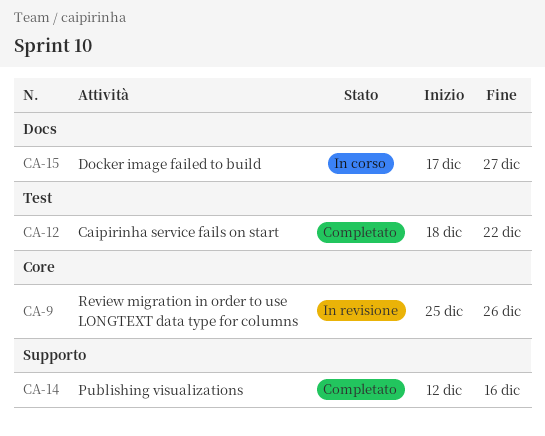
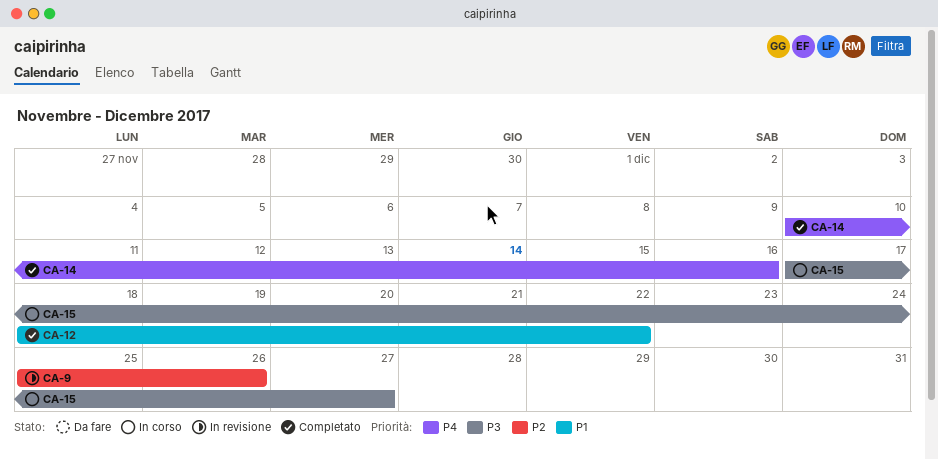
CA-14, start: Dec 12 -> Dec 10

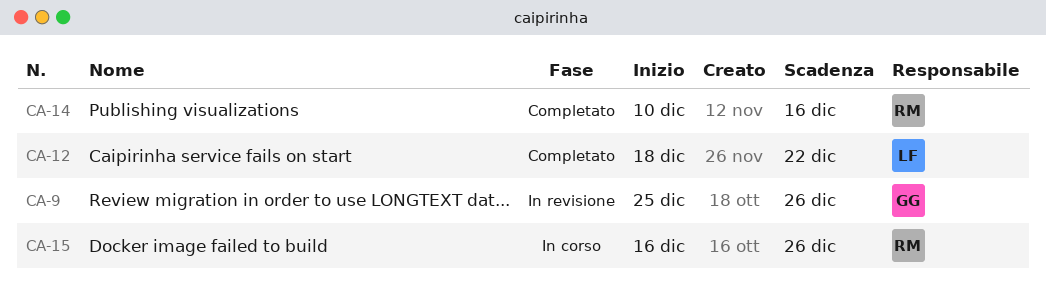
CA-15, start: Dec 17 -> Dec 16
CA-15, due: Dec 27 -> Dec 26

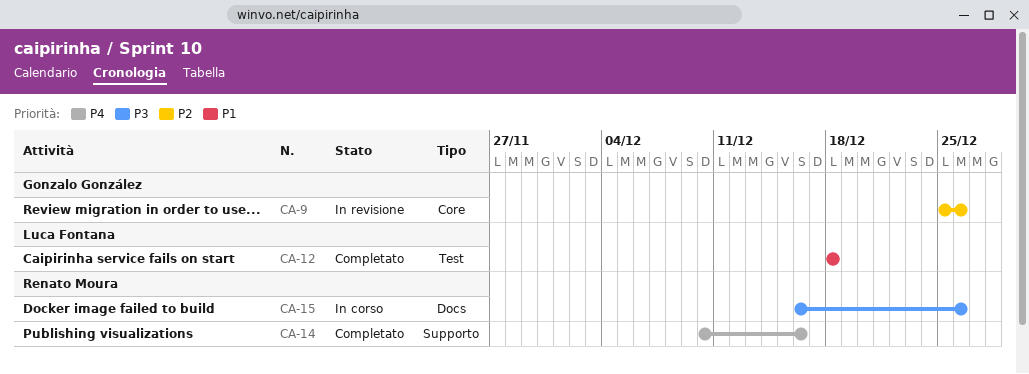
CA-12, due: Dec 22 -> Dec 18

